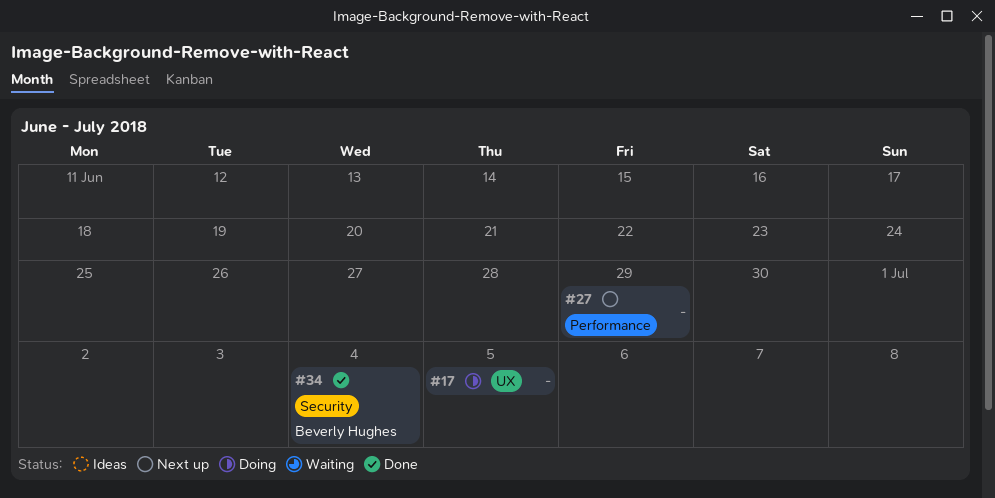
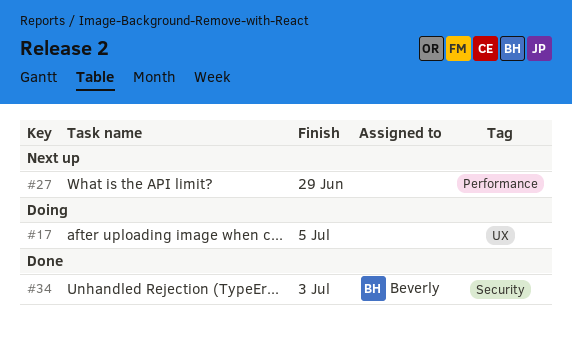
#34, due: Jul 4 -> Jul 3

